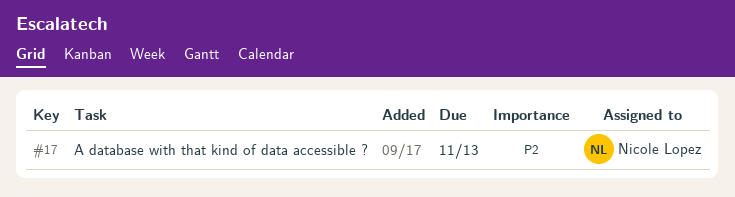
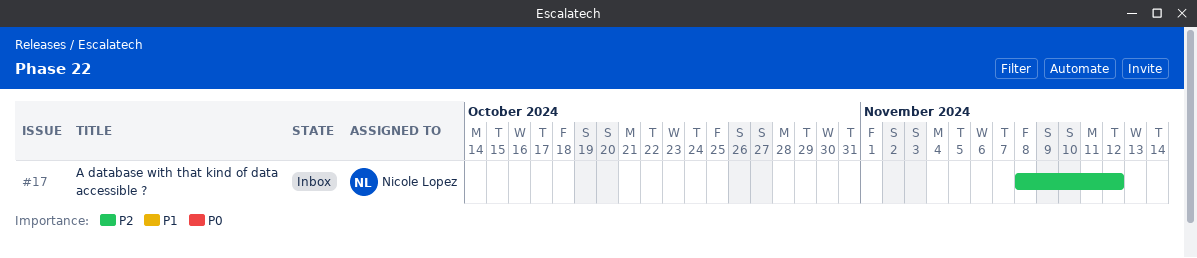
#17, due: Nov 13 -> Nov 12

